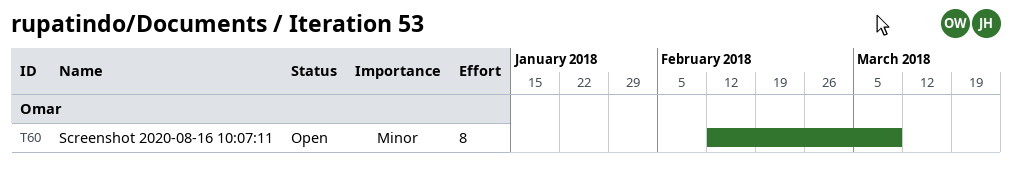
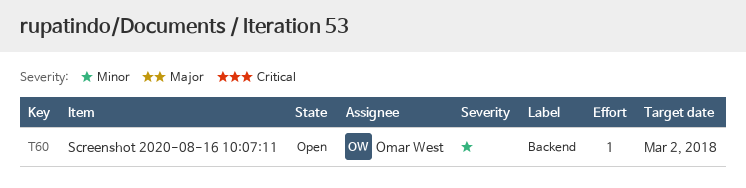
T60, estimate: 8 -> 1
T60, due: Mar 9 -> Mar 2

